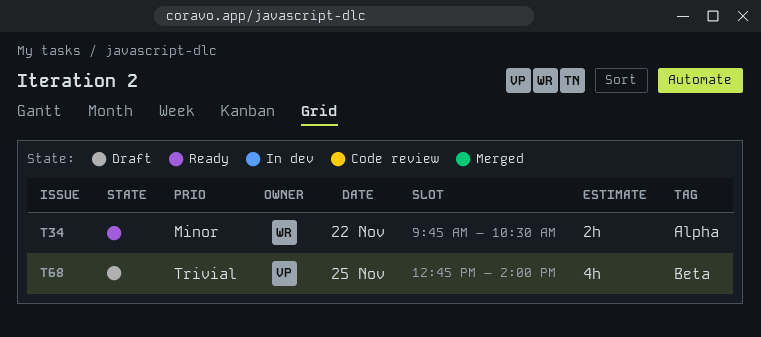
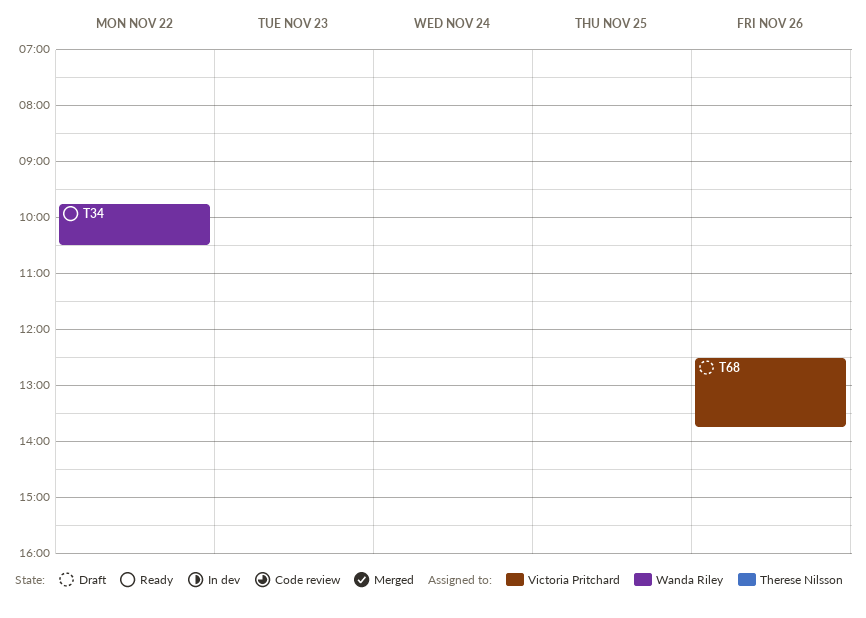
T68, day: Nov 25 -> Nov 26
T68, begins: 12:45 -> 12:30
T68, ends: 14:00 -> 13:45

